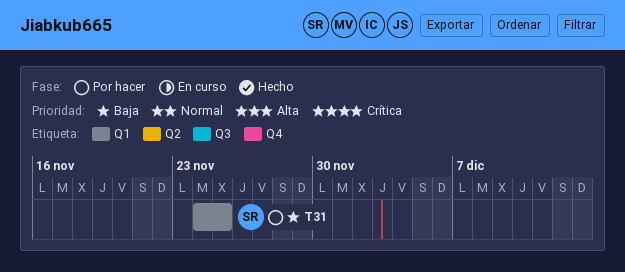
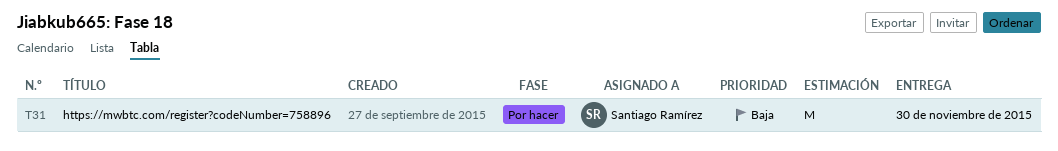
T31, due: Nov 25 -> Nov 30

